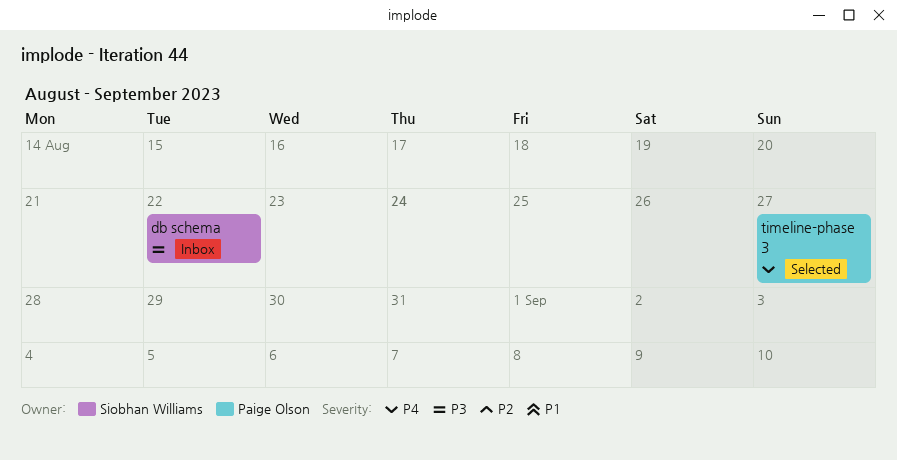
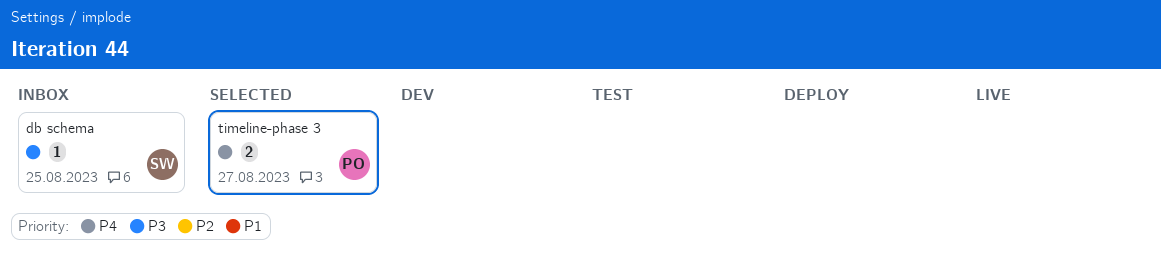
db schema, due: Aug 22 -> Aug 25

